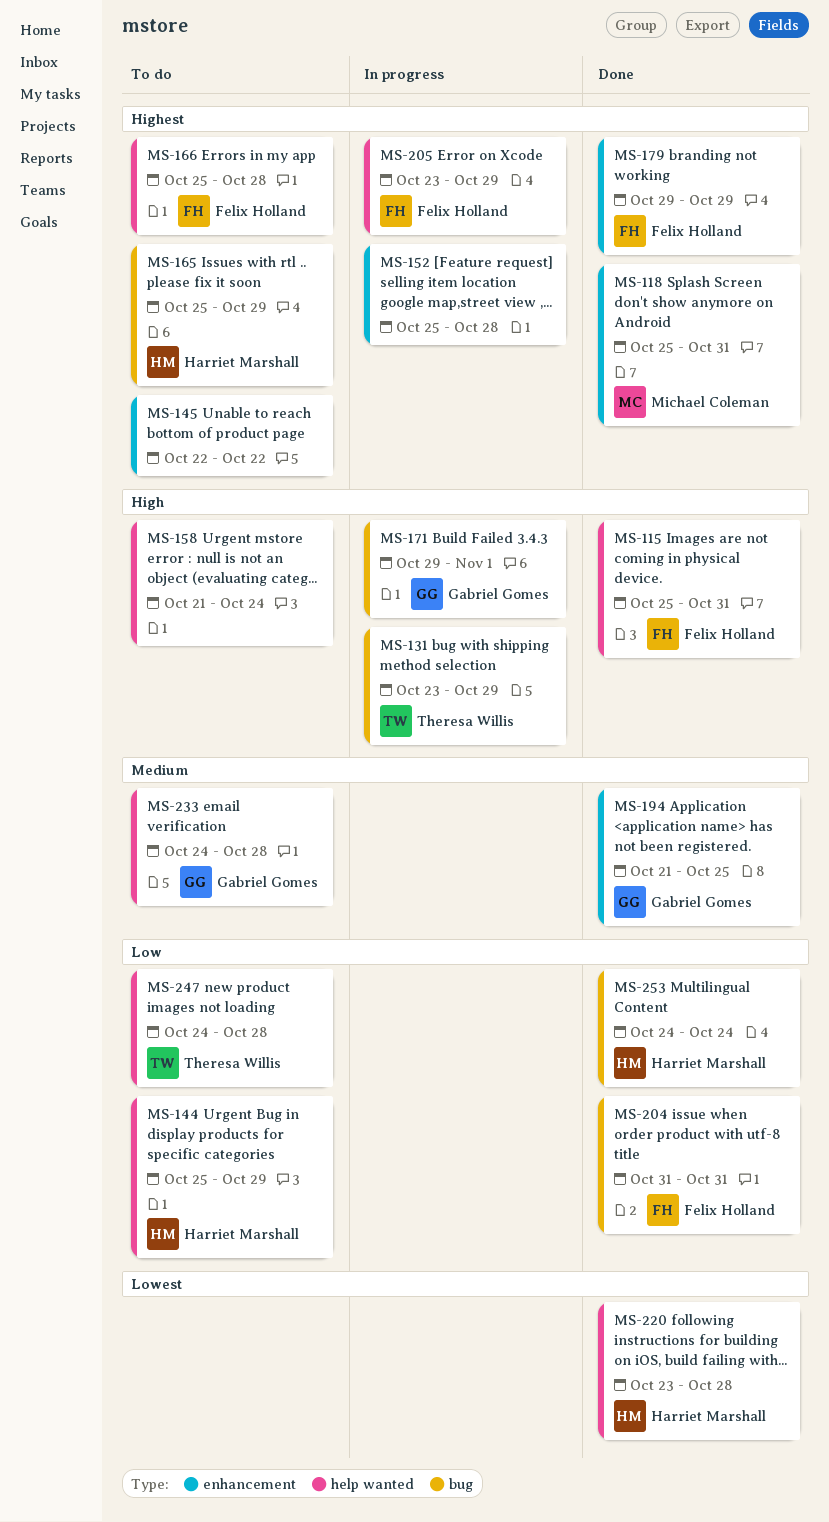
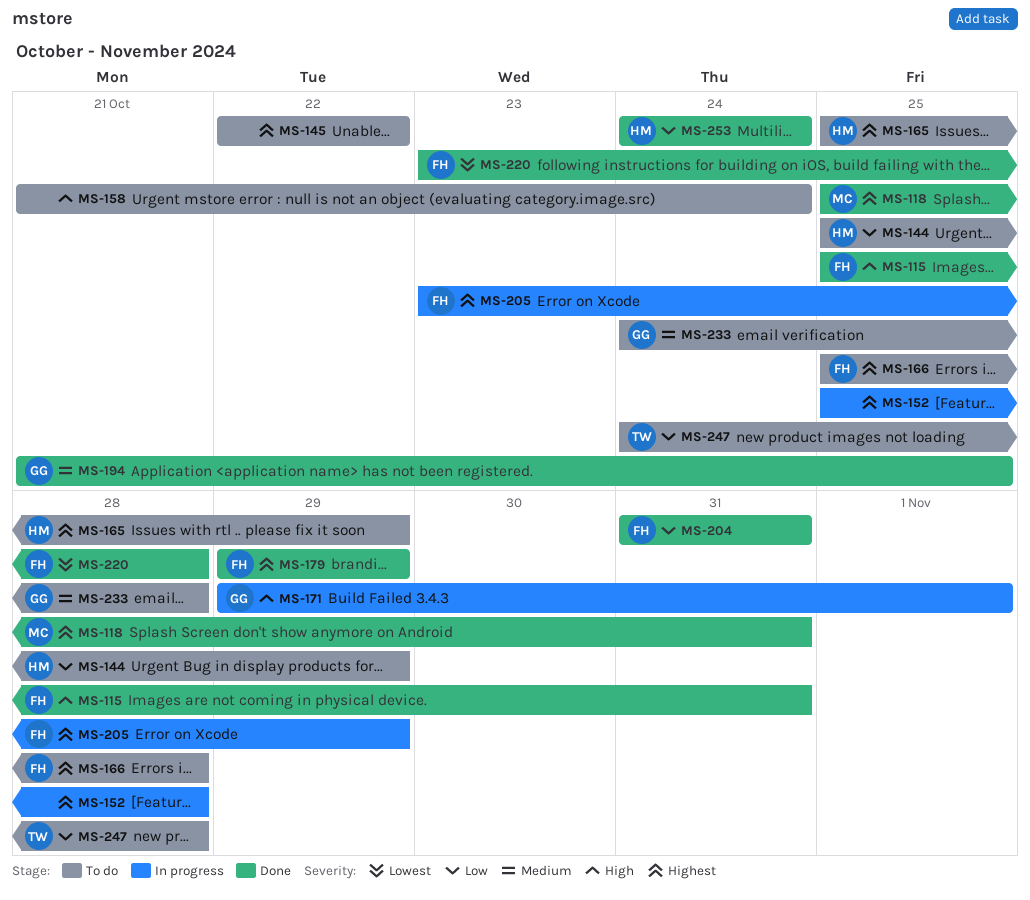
MS-131: present -> none
MS-220, owner: Harriet Marshall -> Felix Holland

